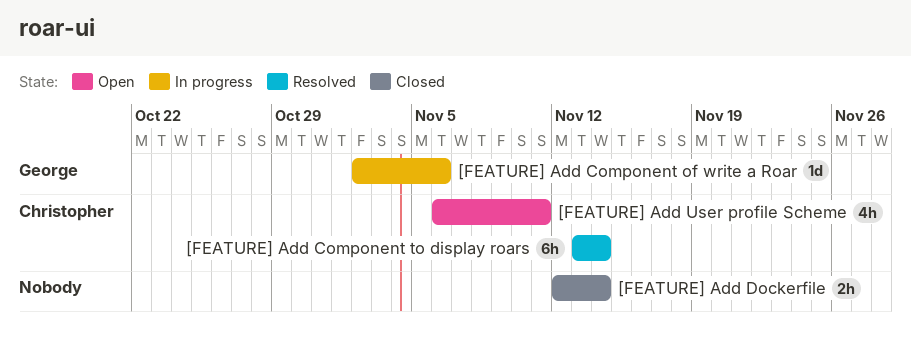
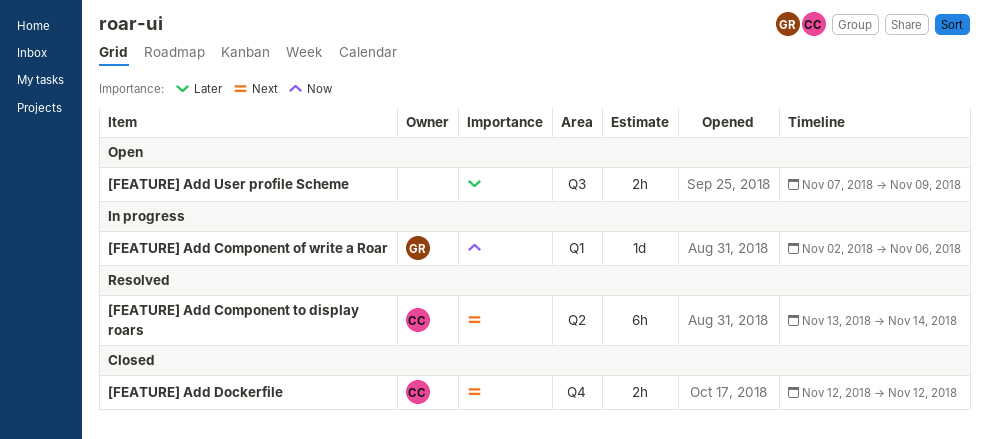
[FEATURE] Add Dockerfile, owner: none -> Christopher
[FEATURE] Add Dockerfile, due: Nov 14 -> Nov 12
[FEATURE] Add User profile Scheme, owner: Christopher -> none
[FEATURE] Add User profile Scheme, estimate: 4h -> 2h
[FEATURE] Add User profile Scheme, start: Nov 6 -> Nov 7
[FEATURE] Add User profile Scheme, due: Nov 11 -> Nov 9

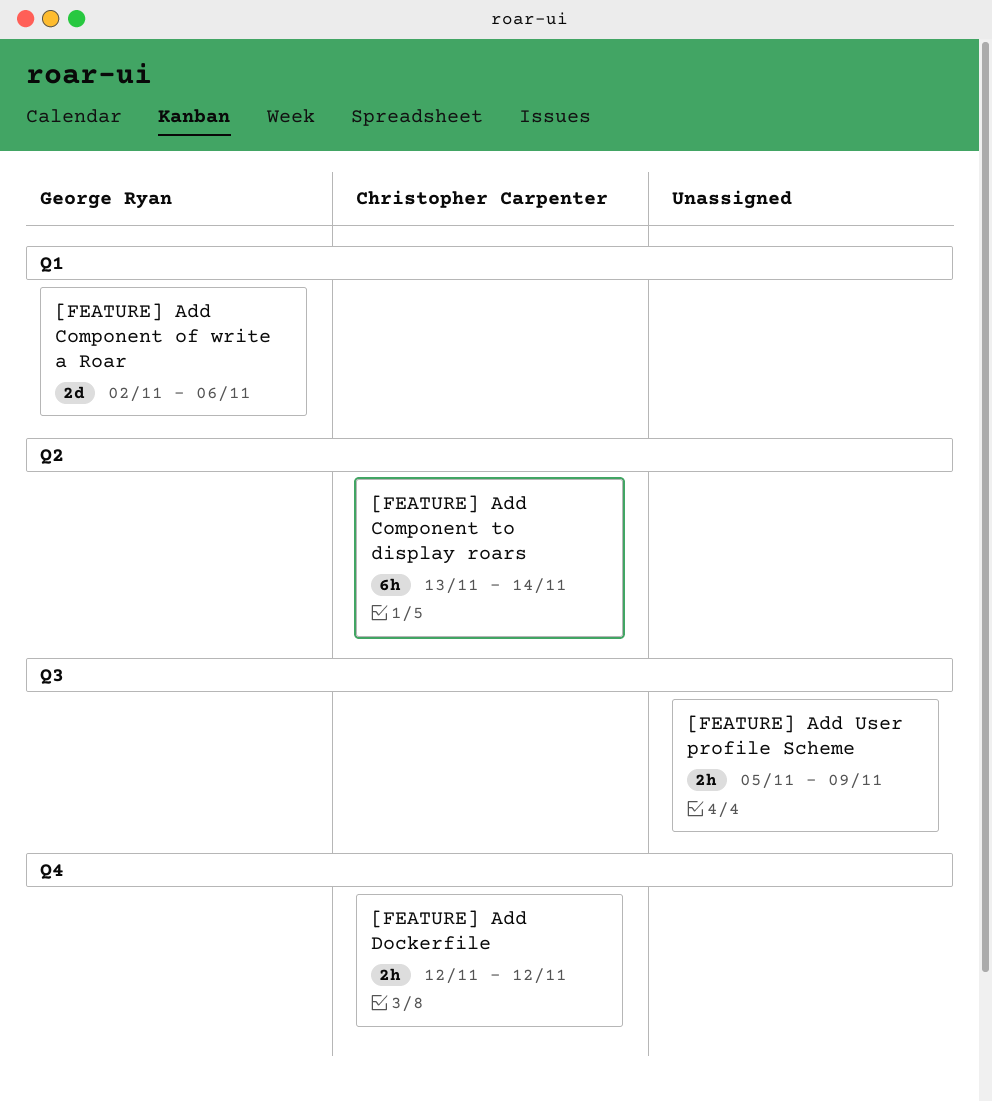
[FEATURE] Add Component of write a Roar, estimate: 1d -> 2d
[FEATURE] Add User profile Scheme, start: Nov 7 -> Nov 5

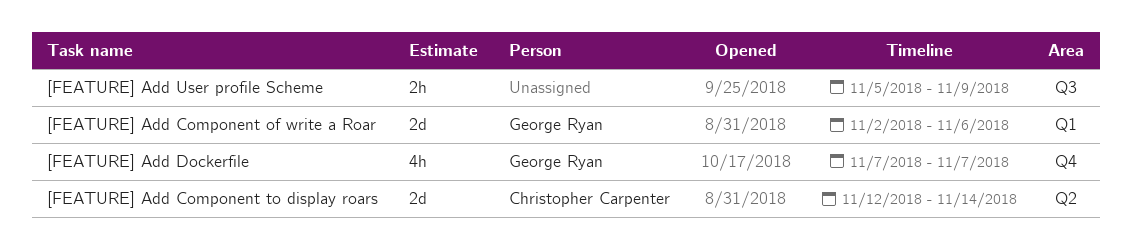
[FEATURE] Add Component to display roars, estimate: 6h -> 2d
[FEATURE] Add Component to display roars, start: Nov 13 -> Nov 12
[FEATURE] Add Dockerfile, owner: Christopher Carpenter -> George Ryan
[FEATURE] Add Dockerfile, estimate: 2h -> 4h
[FEATURE] Add Dockerfile, start: Nov 12 -> Nov 7
[FEATURE] Add Dockerfile, due: Nov 12 -> Nov 7

